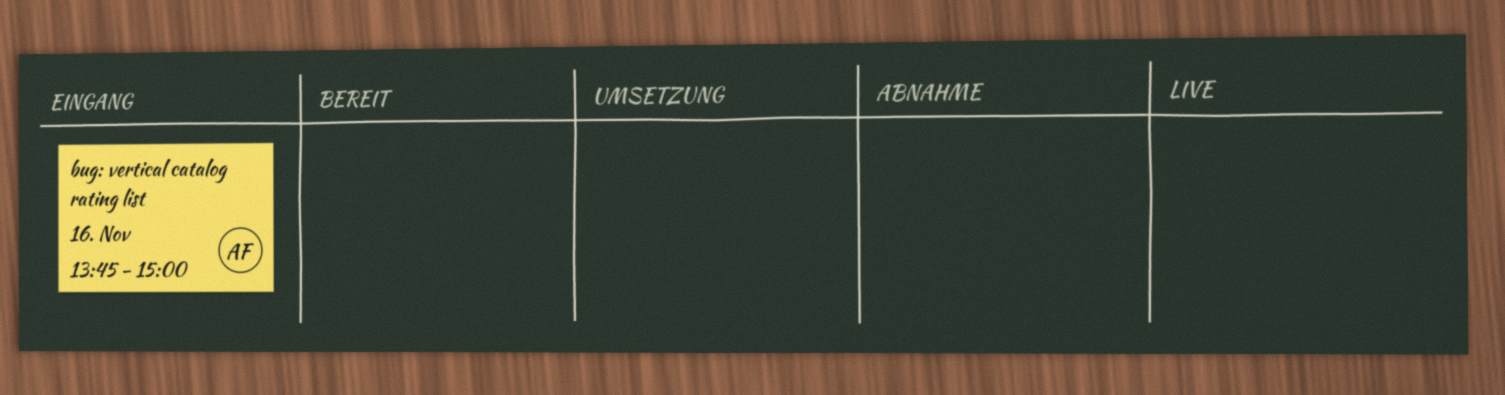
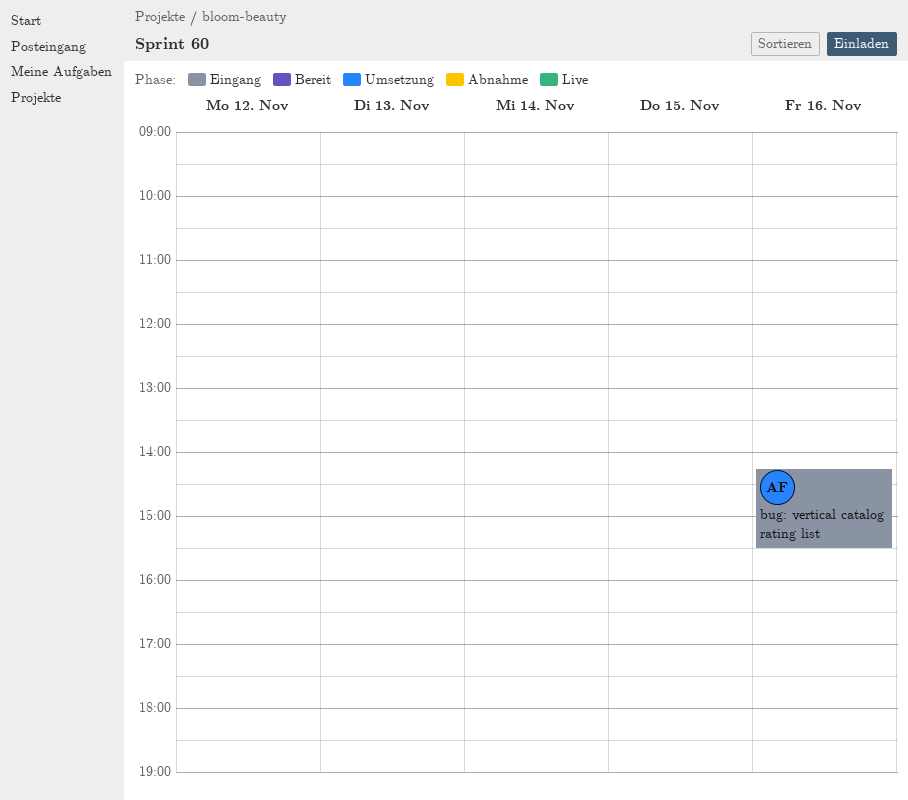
bug: vertical catalog rating list, begins: 13:45 -> 14:15
bug: vertical catalog rating list, ends: 15:00 -> 15:30

